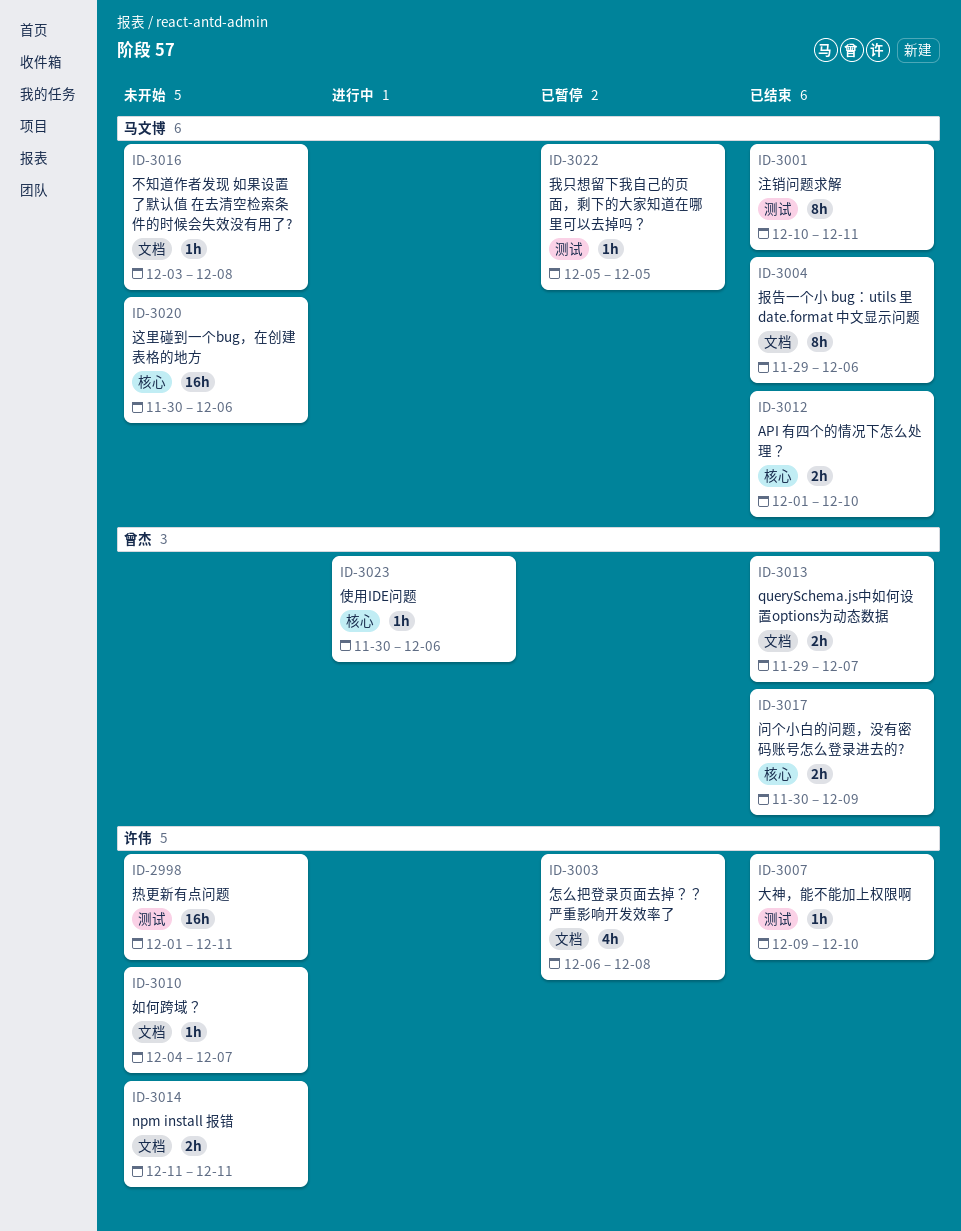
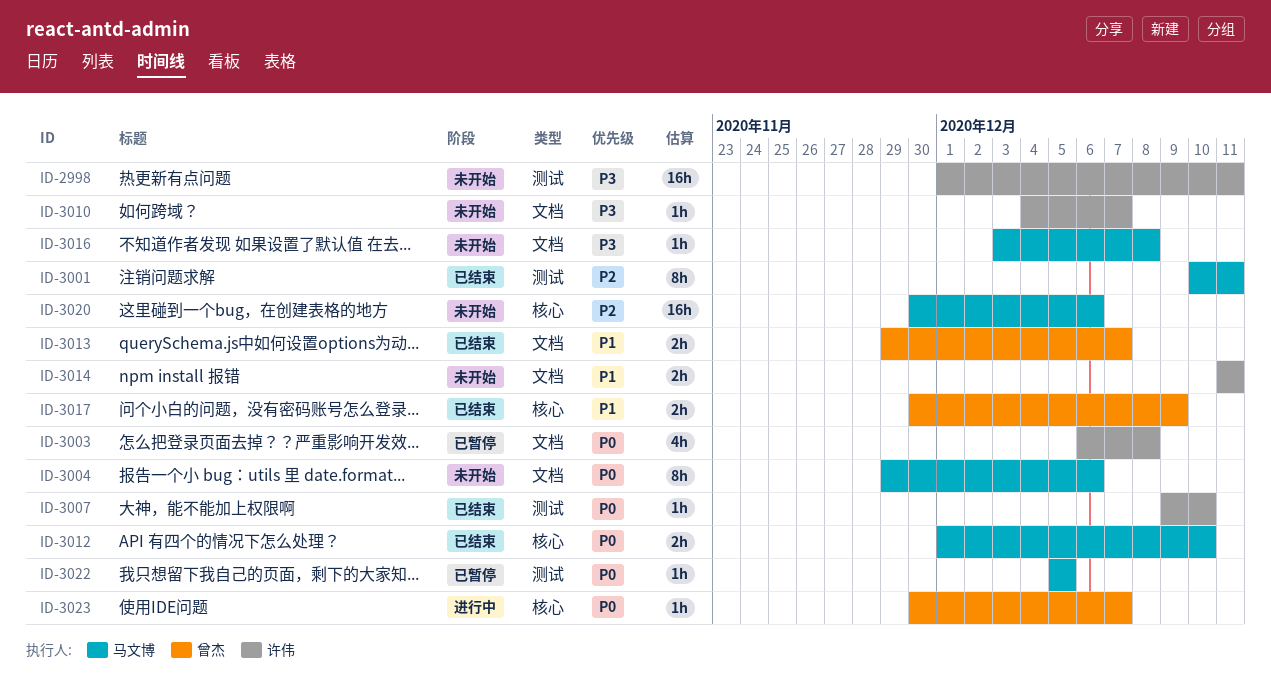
ID-3004, status: 已结束 -> 未开始
ID-3023, due: Dec 6 -> Dec 7

